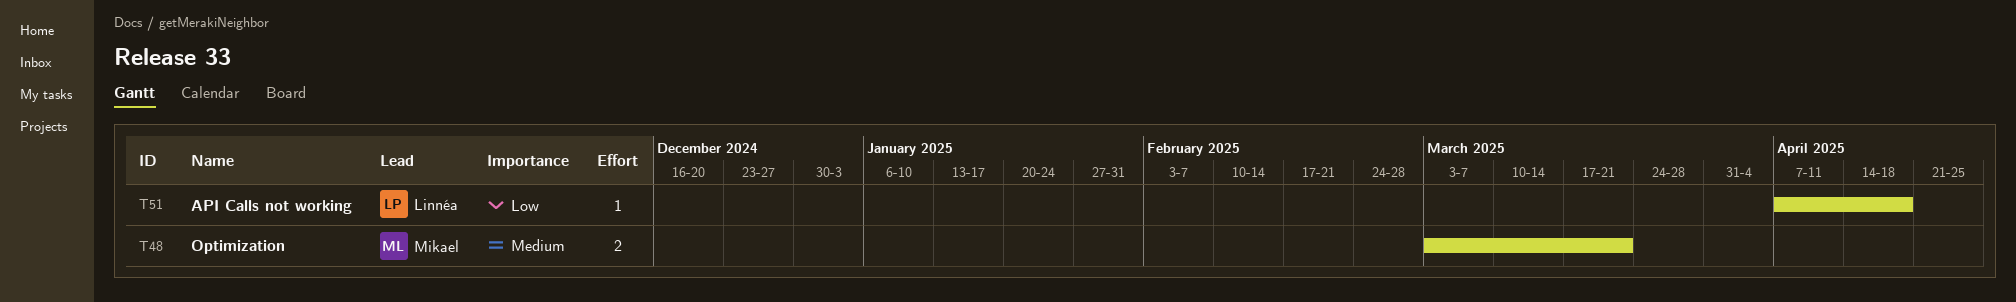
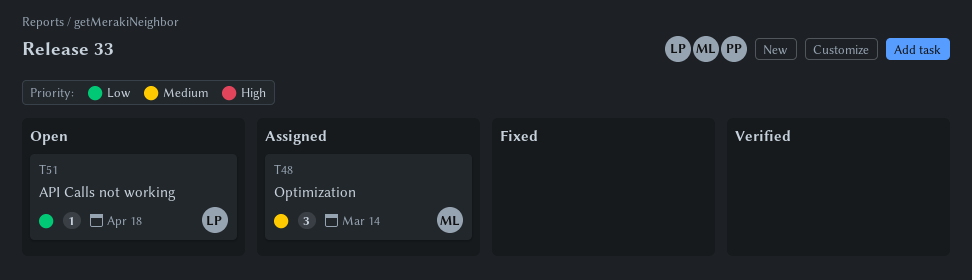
T48, estimate: 2 -> 3
T48, due: Mar 21 -> Mar 14

